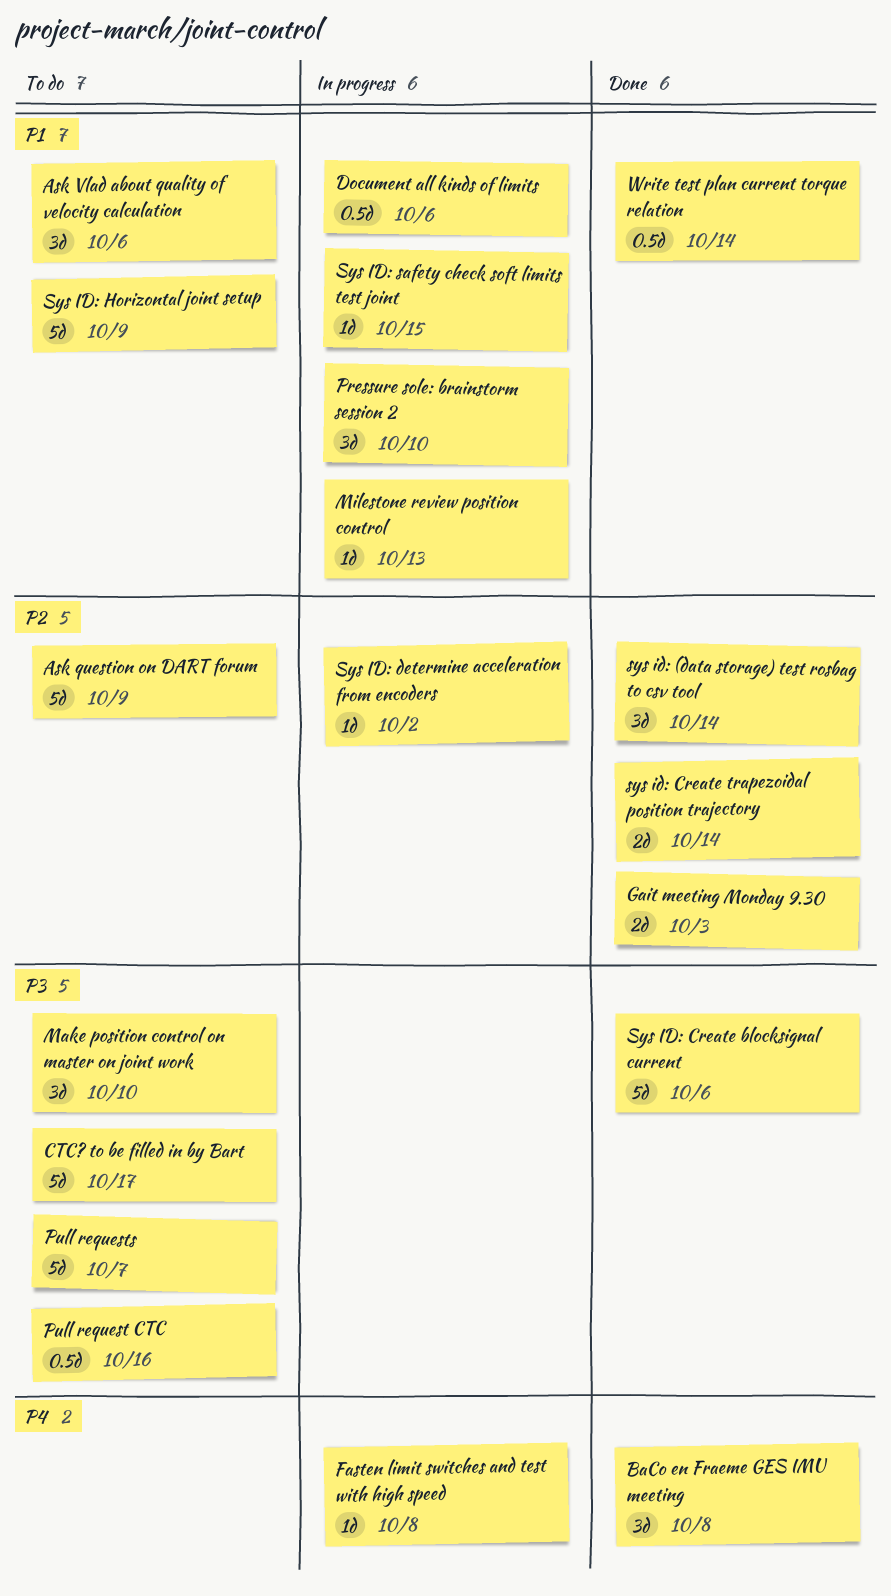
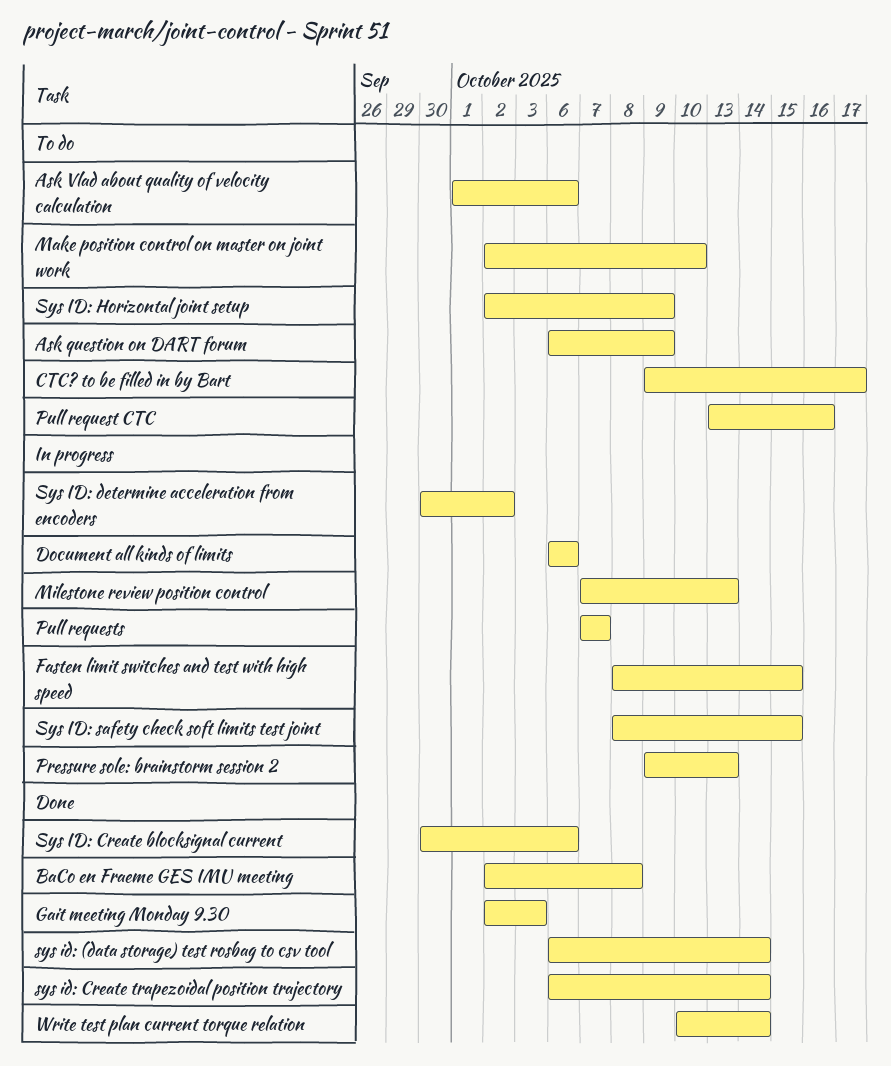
Fasten limit switches and test with high speed, due: Oct 8 -> Oct 15
Pressure sole: brainstorm session 2, due: Oct 10 -> Oct 13
Pull requests, status: To do -> In progress

